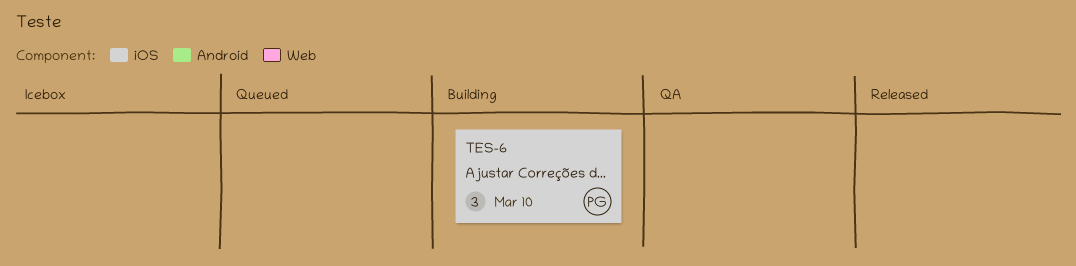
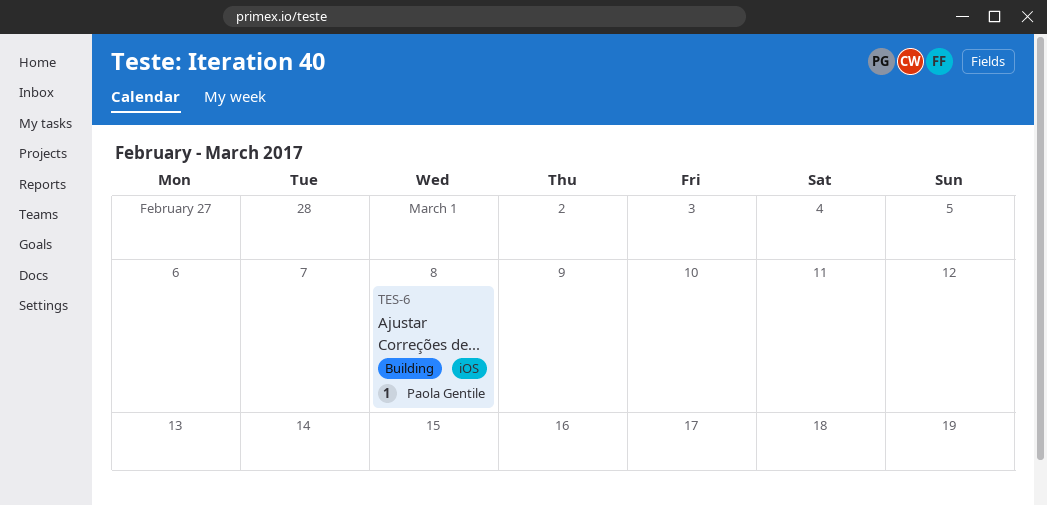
TES-6, estimate: 3 -> 1
TES-6, due: Mar 10 -> Mar 8

